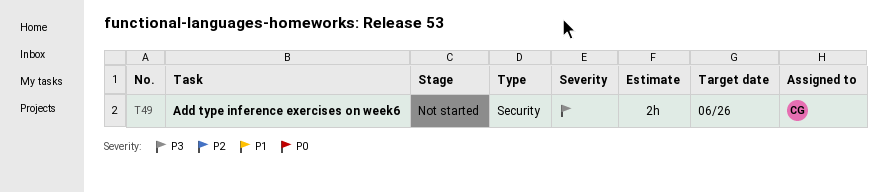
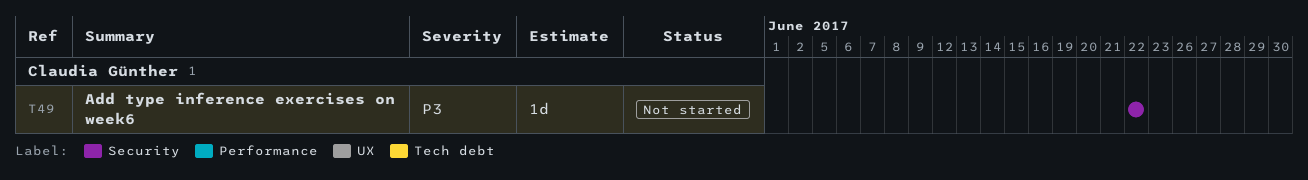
T49, estimate: 2h -> 1d
T49, due: Jun 26 -> Jun 22

